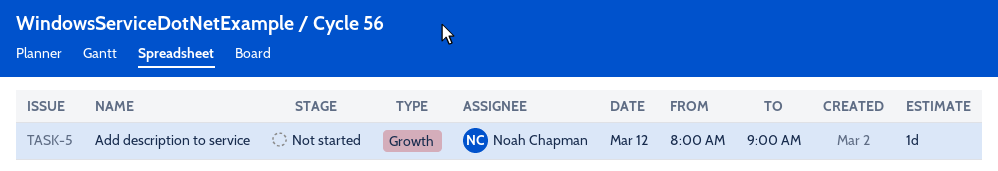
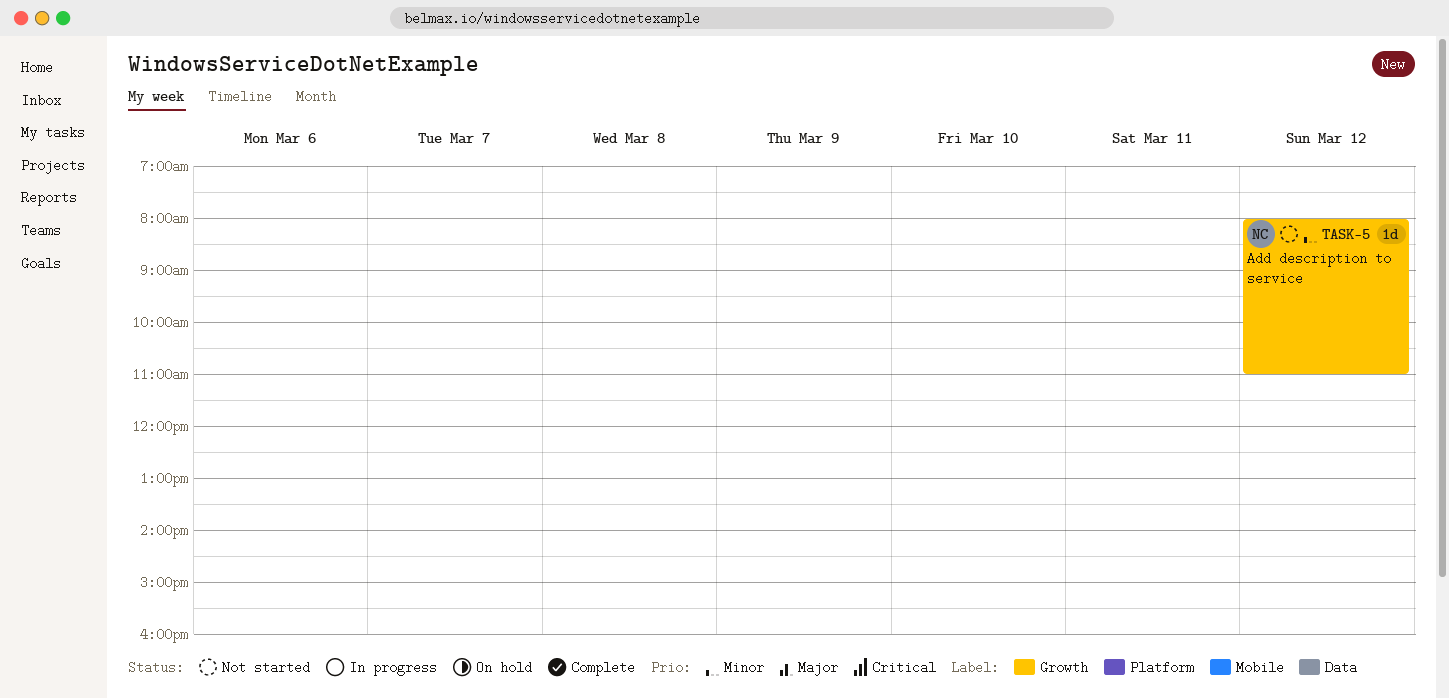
TASK-5, ends: 09:00 -> 11:00

